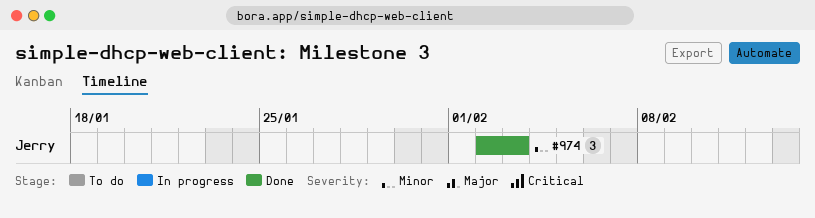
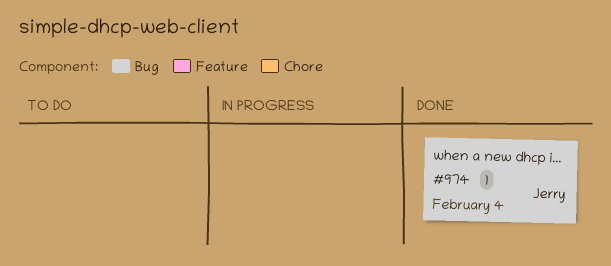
#974, estimate: 3 -> 1
#974, due: Feb 3 -> Feb 4

